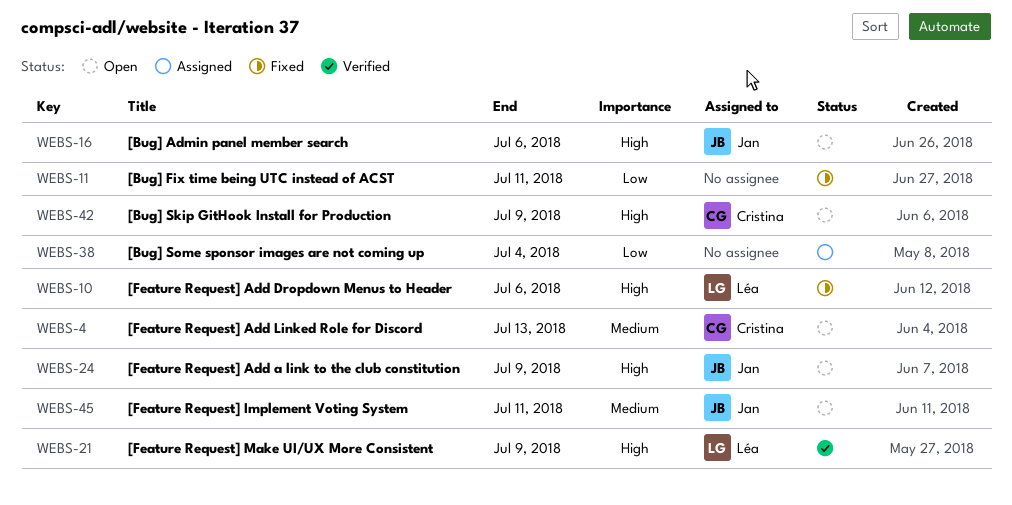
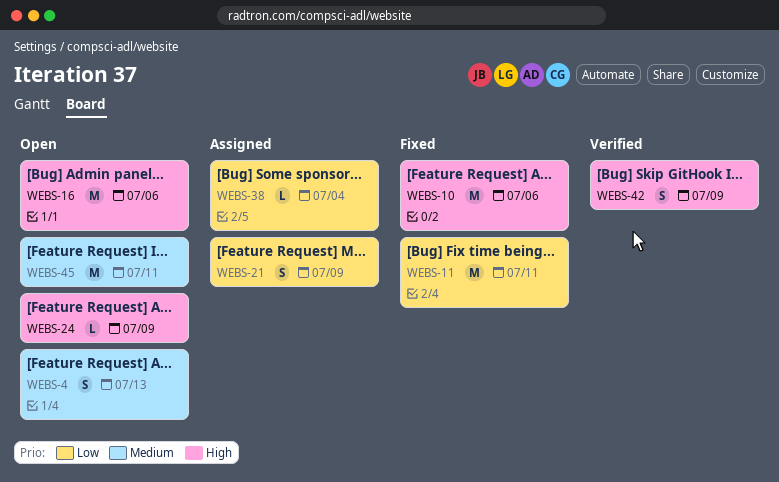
WEBS-21, status: Verified -> Assigned
WEBS-21, priority: High -> Low
WEBS-42, status: Open -> Verified

